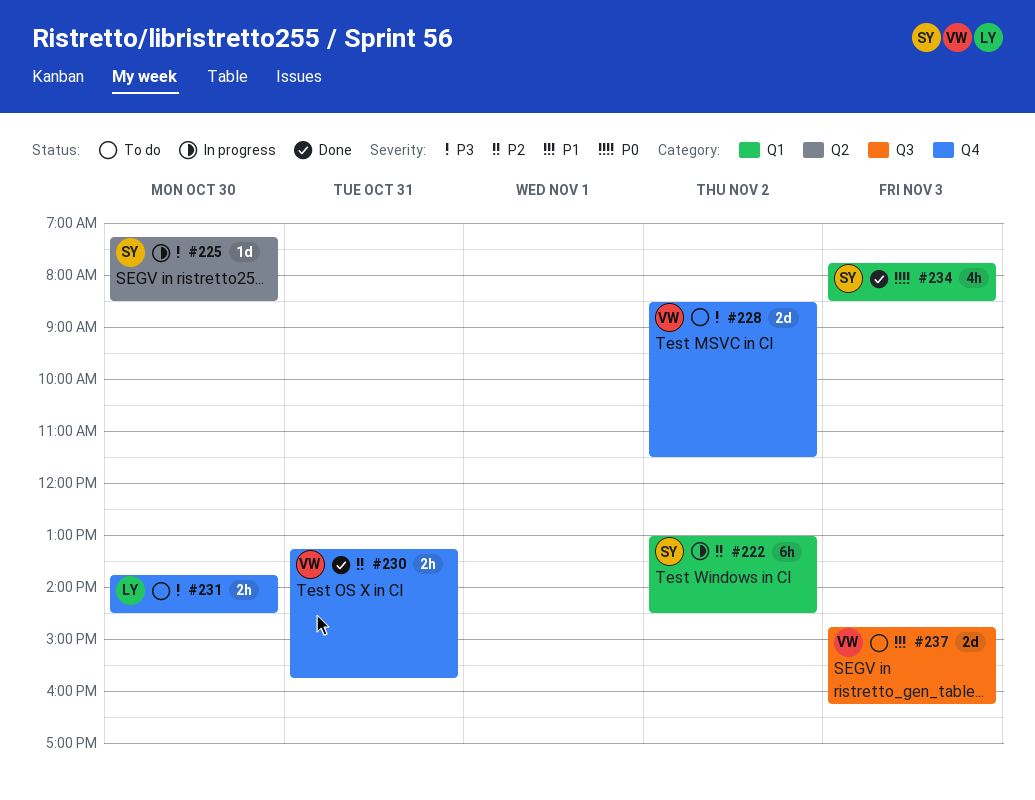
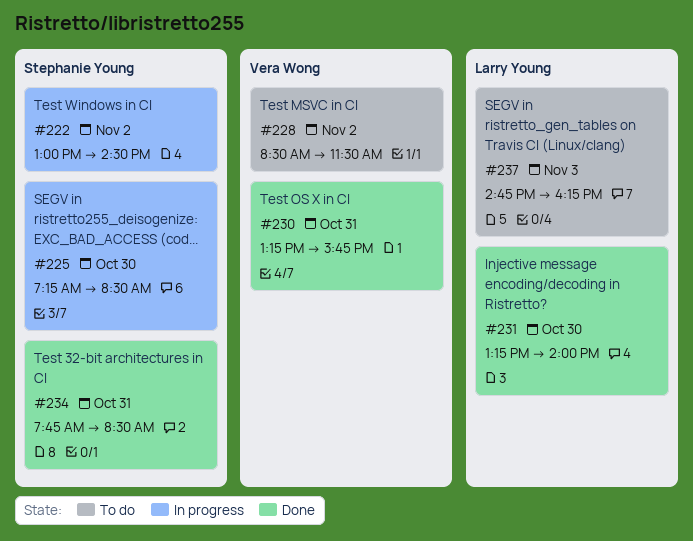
#231, status: To do -> Done
#231, begins: 13:45 -> 13:15
#231, ends: 14:30 -> 14:00
#234, day: Nov 3 -> Oct 31
#237, owner: Vera Wong -> Larry Young

